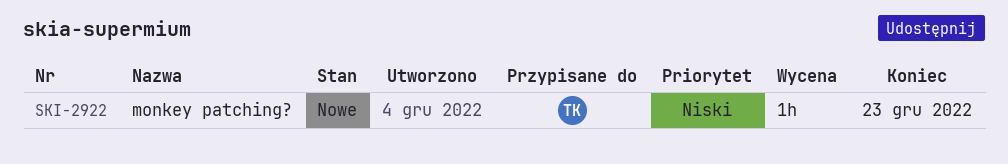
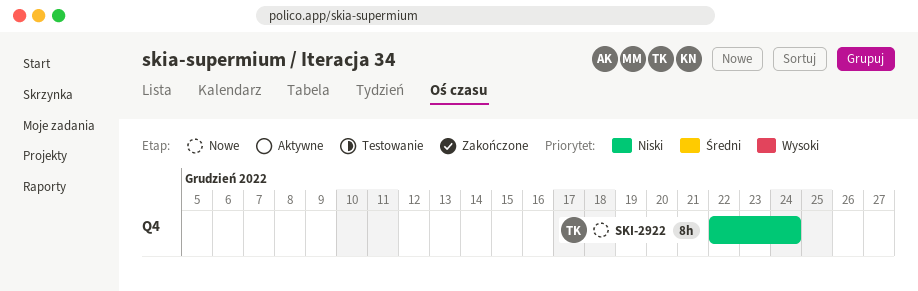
SKI-2922, estimate: 1h -> 8h
SKI-2922, due: Dec 23 -> Dec 24

